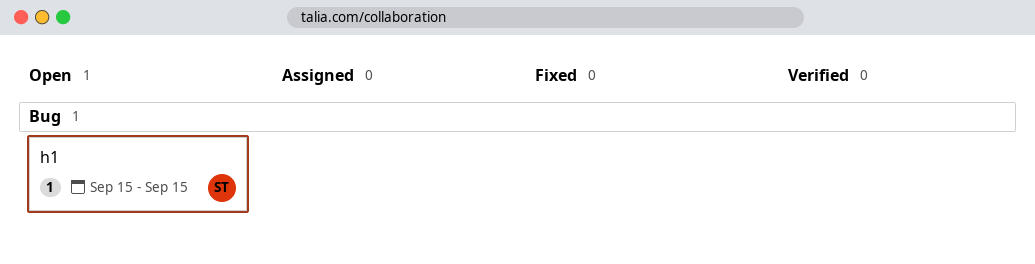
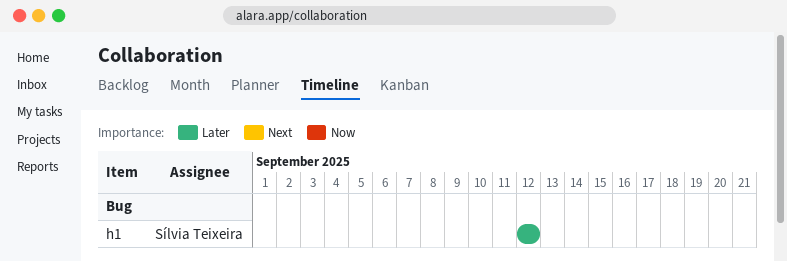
h1, start: Sep 15 -> Sep 12
h1, due: Sep 15 -> Sep 12

